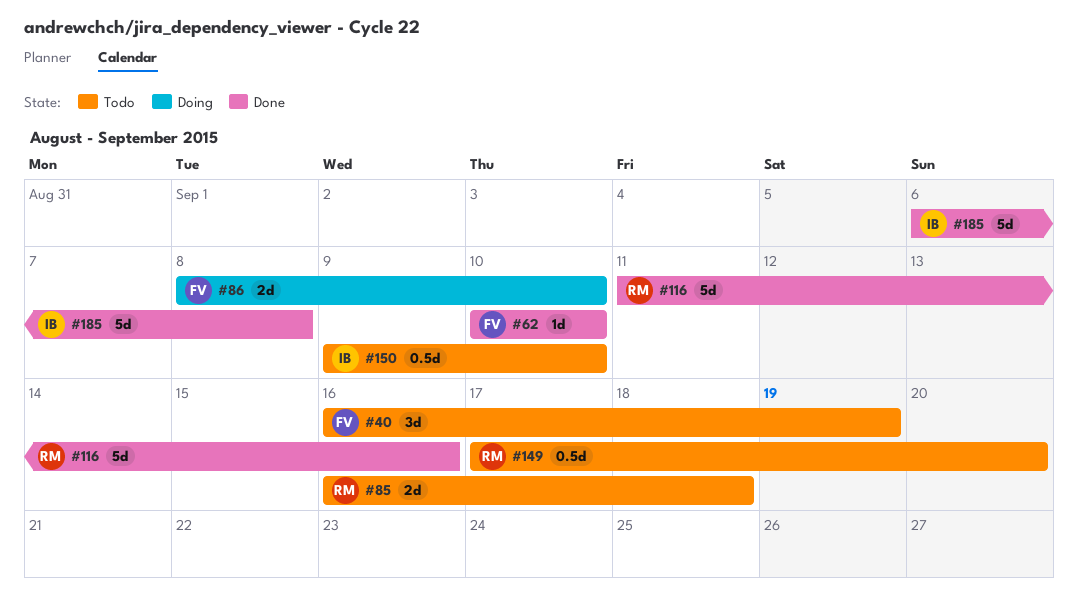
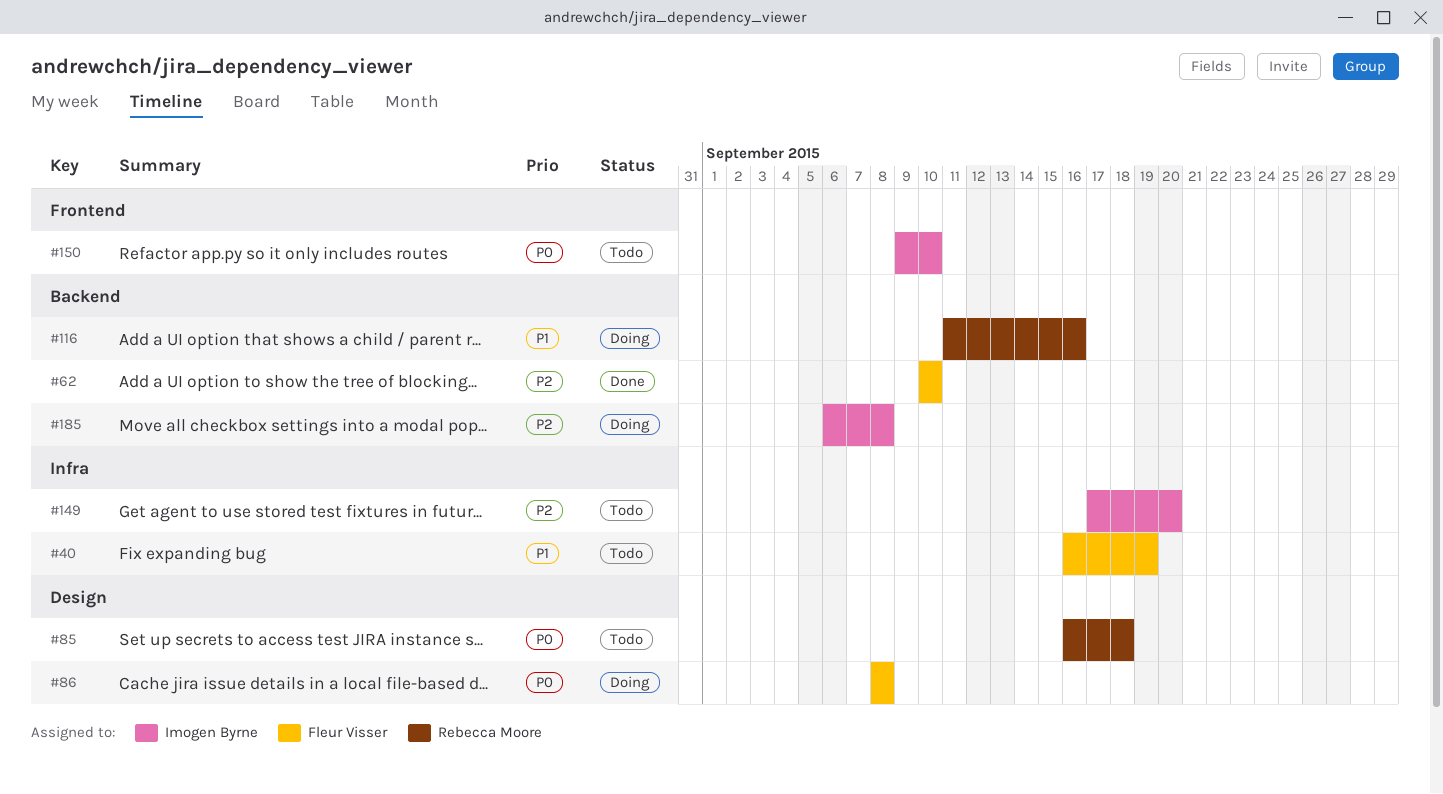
#86, due: Sep 10 -> Sep 8
#116, status: Done -> Doing
#149, owner: Rebecca Moore -> Imogen Byrne
#185, status: Done -> Doing

